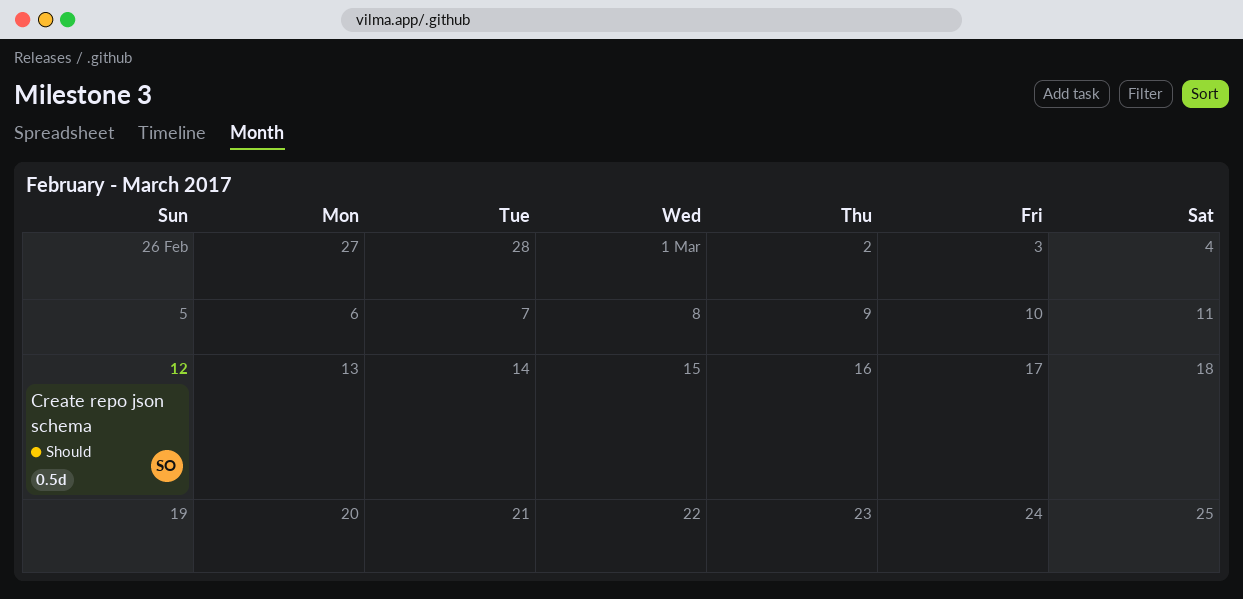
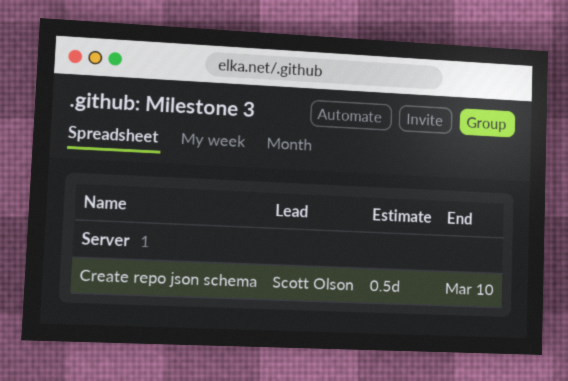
Create repo json schema, due: Mar 12 -> Mar 10

